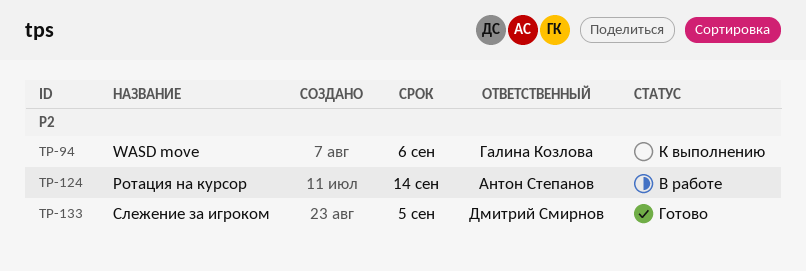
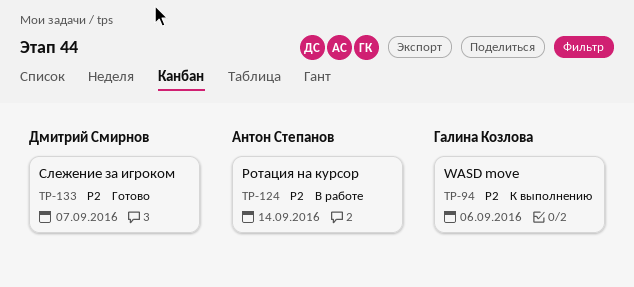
TP-133, due: Sep 5 -> Sep 7

